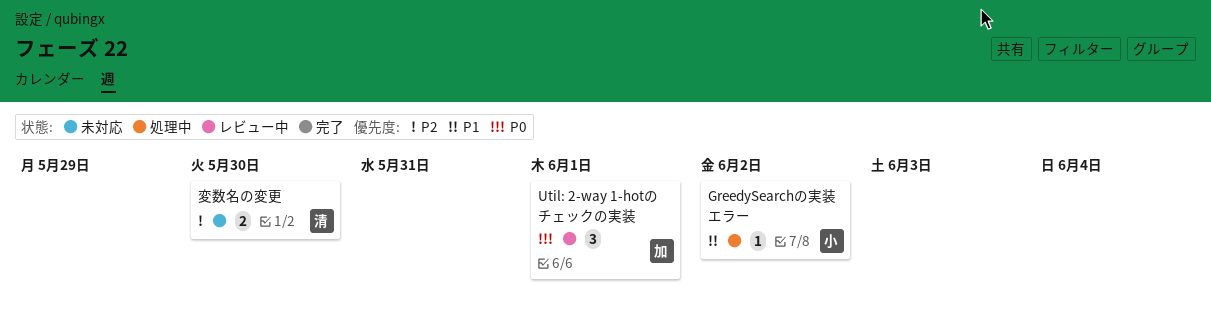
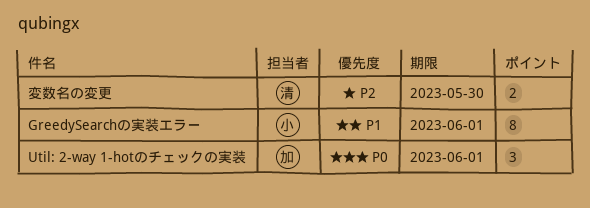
GreedySearchの実装エラー, estimate: 1 -> 8
GreedySearchの実装エラー, due: Jun 2 -> Jun 1

